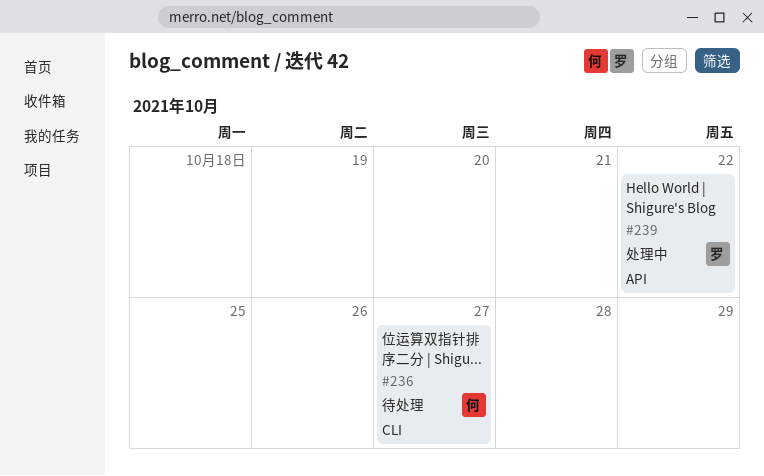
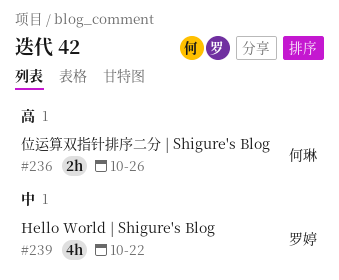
#236, due: Oct 27 -> Oct 26

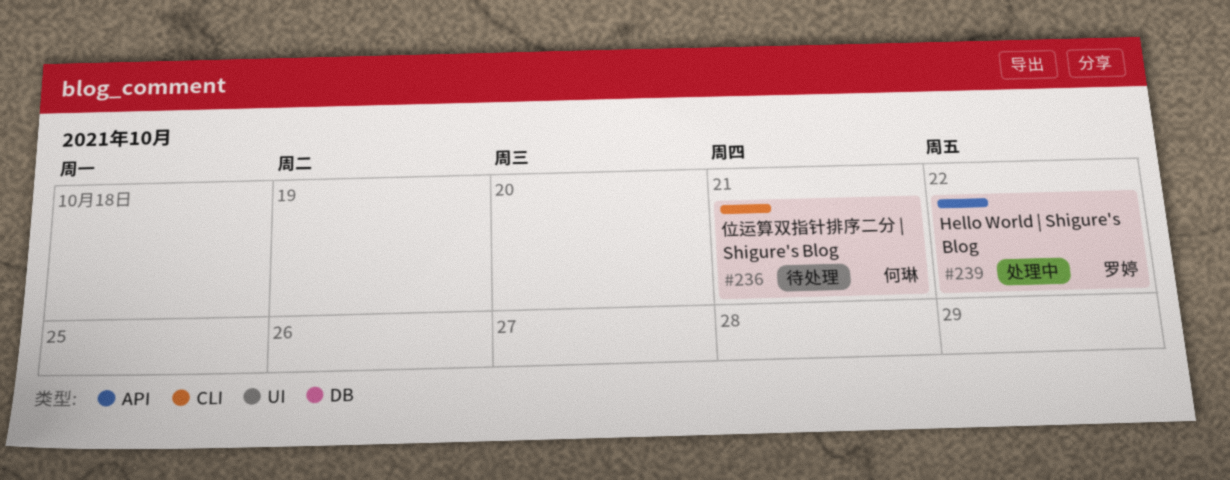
#236, due: Oct 26 -> Oct 21

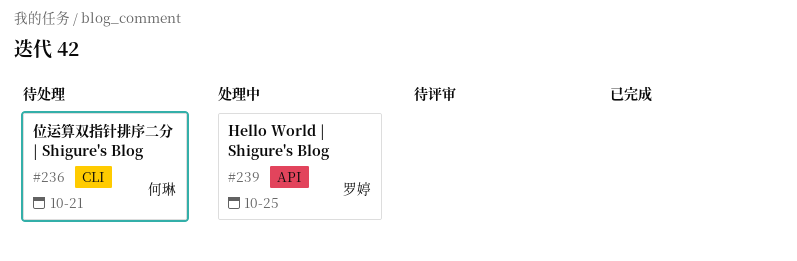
#239, due: Oct 22 -> Oct 25

